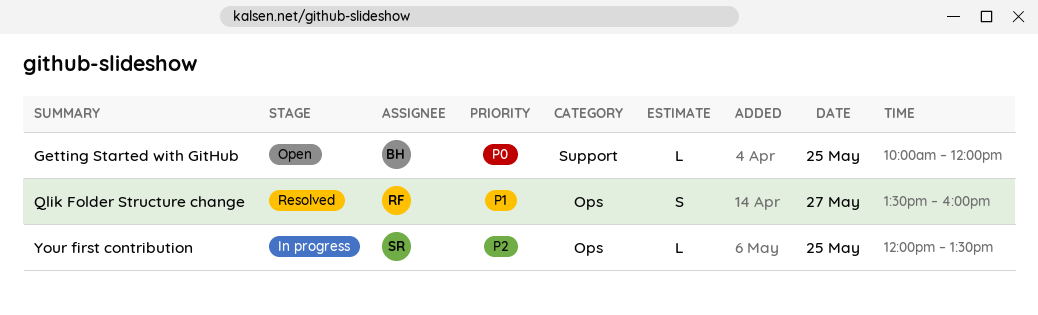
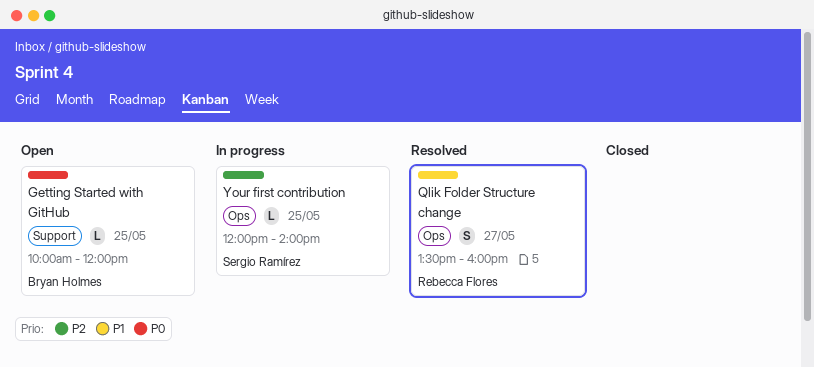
Your first contribution, ends: 13:30 -> 14:00

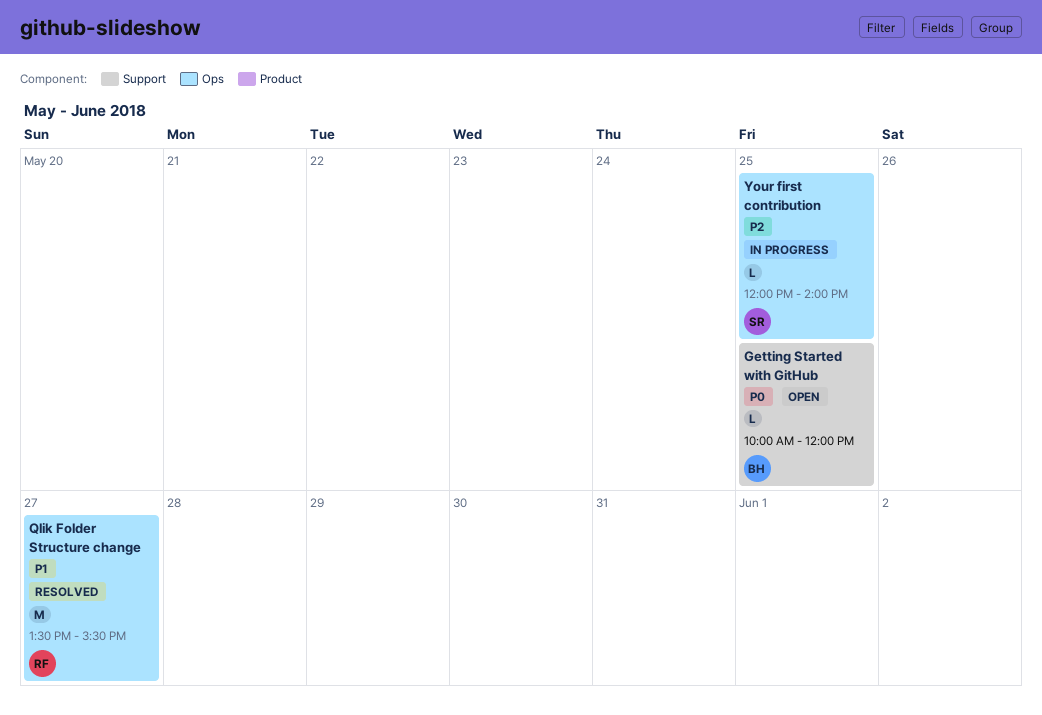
Qlik Folder Structure change, estimate: S -> M
Qlik Folder Structure change, ends: 16:00 -> 15:30

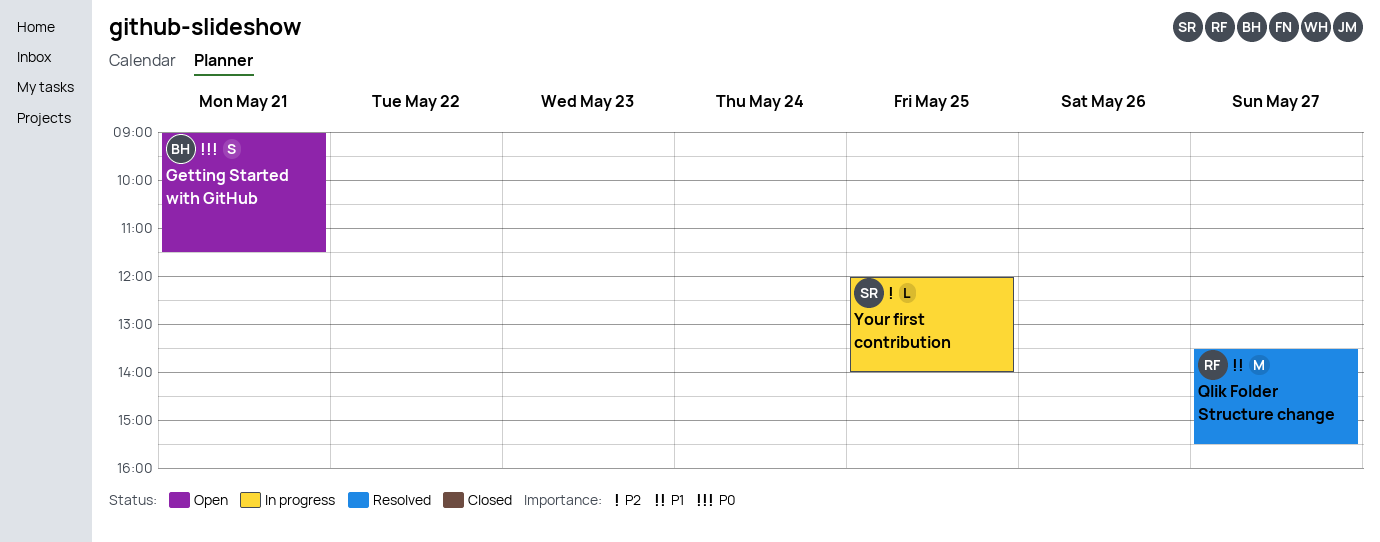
Getting Started with GitHub, estimate: L -> S
Getting Started with GitHub, day: May 25 -> May 21
Getting Started with GitHub, begins: 10:00 -> 09:00
Getting Started with GitHub, ends: 12:00 -> 11:30

